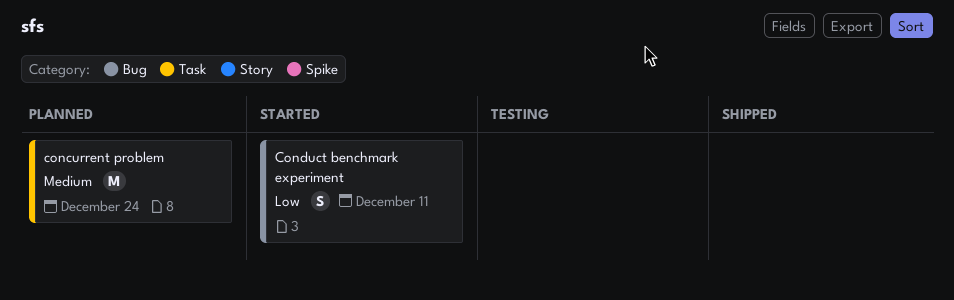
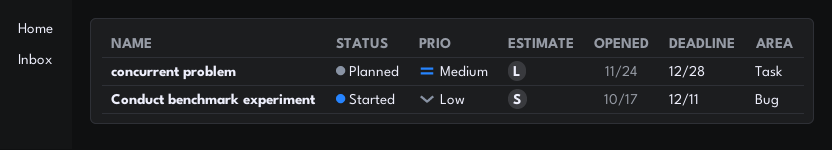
concurrent problem, estimate: M -> L
concurrent problem, due: Dec 24 -> Dec 28

